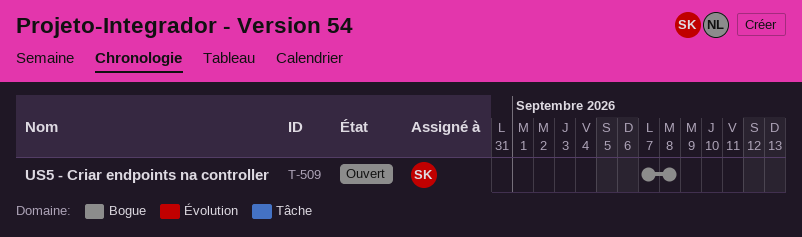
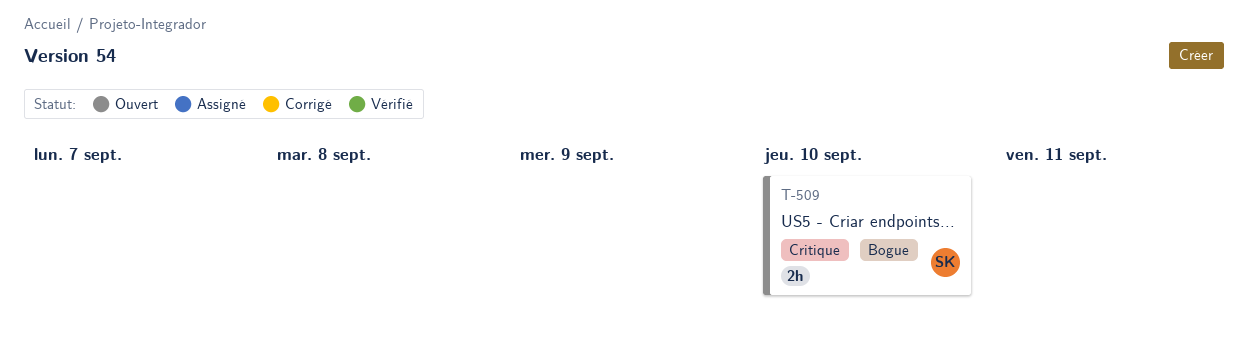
T-509, due: Sep 8 -> Sep 10

